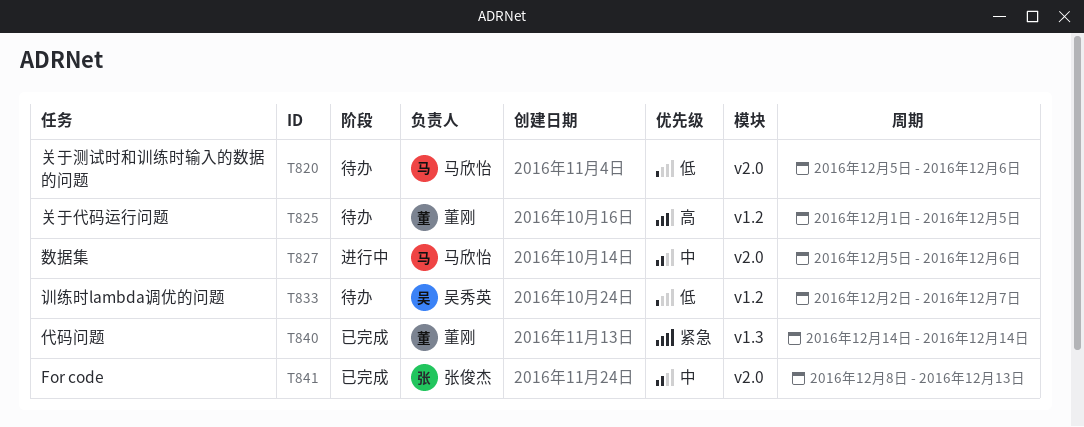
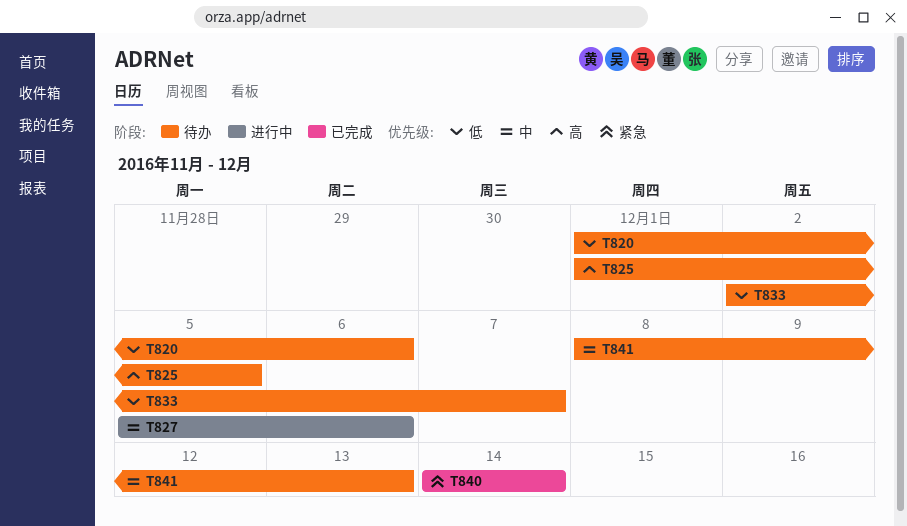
T820, start: Dec 5 -> Dec 1
T841, status: 已完成 -> 待办

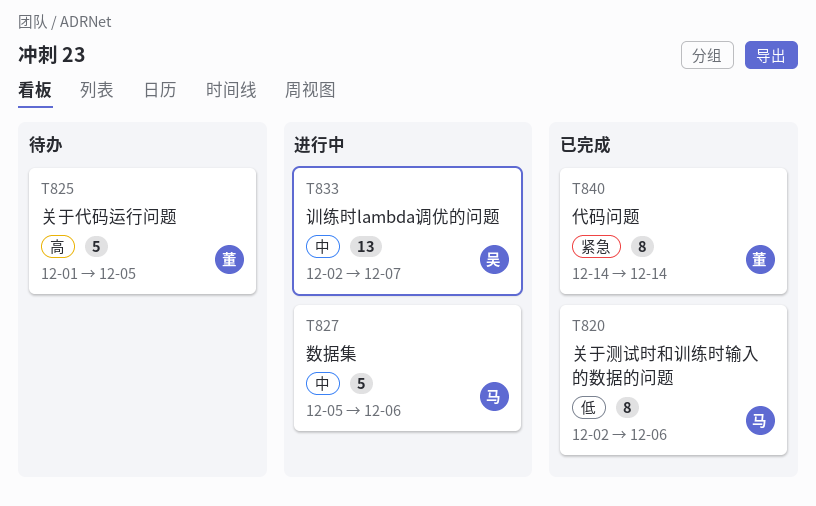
T820, status: 待办 -> 已完成
T820, start: Dec 1 -> Dec 2
T833, status: 待办 -> 进行中
T833, priority: 低 -> 中
T841: present -> none

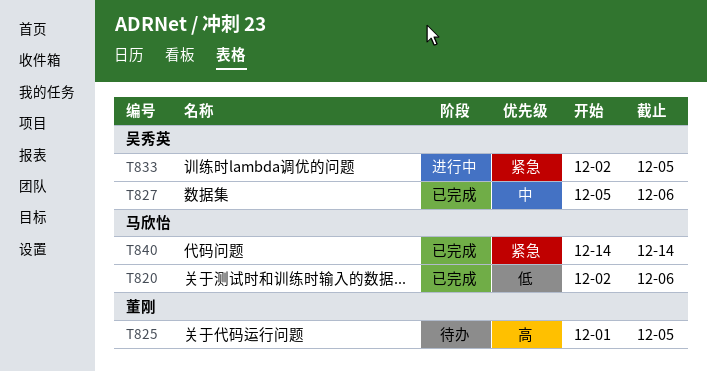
T827, status: 进行中 -> 已完成
T827, owner: 马欣怡 -> 吴秀英
T833, priority: 中 -> 紧急
T833, due: Dec 7 -> Dec 5
T840, owner: 董刚 -> 马欣怡

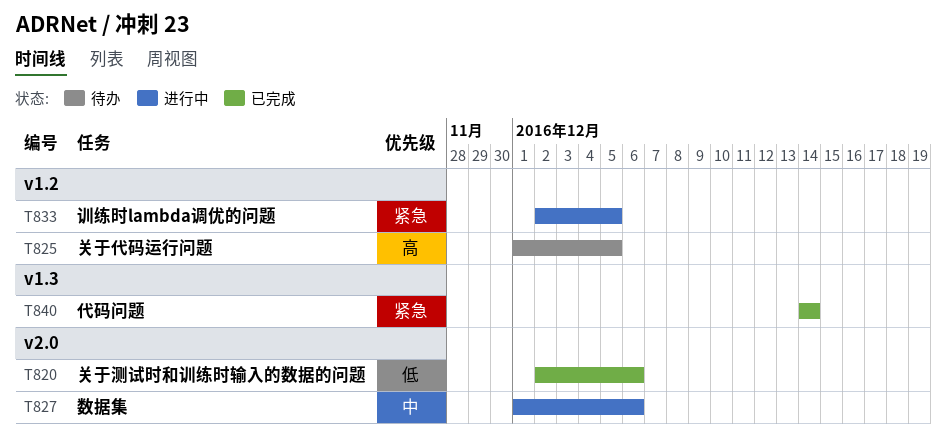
T827, status: 已完成 -> 进行中
T827, start: Dec 5 -> Dec 1

